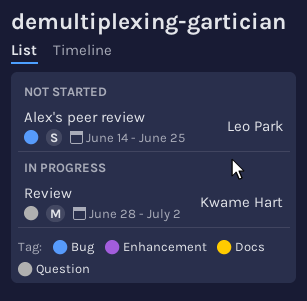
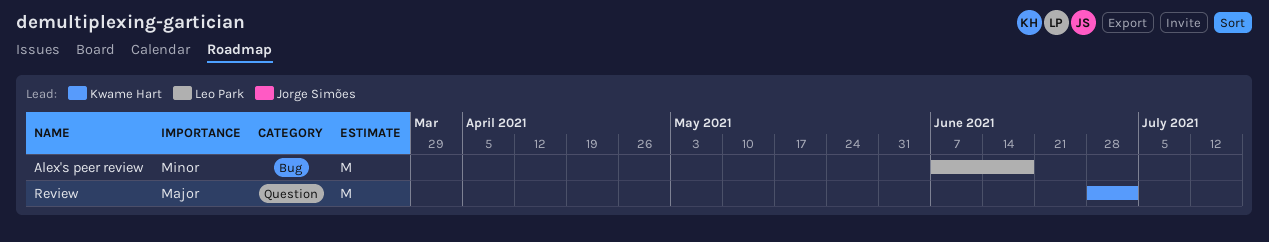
Alex's peer review, estimate: S -> M
Alex's peer review, start: Jun 14 -> Jun 7
Alex's peer review, due: Jun 25 -> Jun 18

